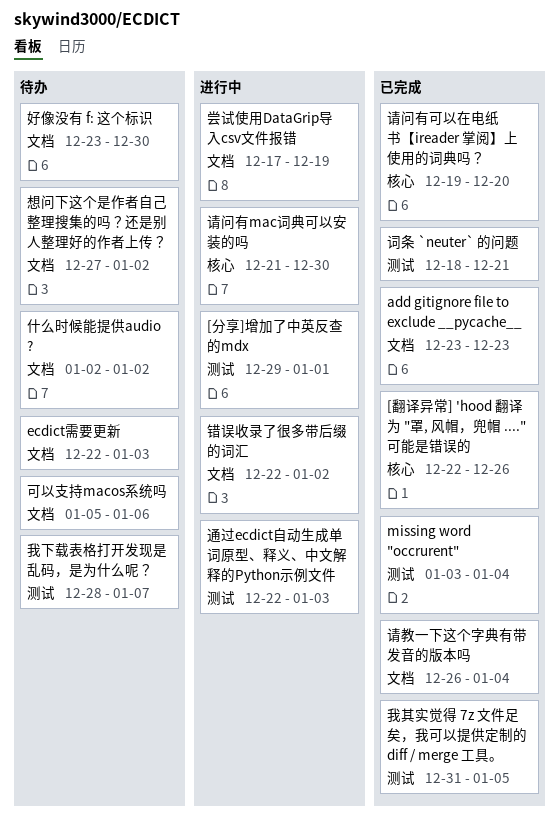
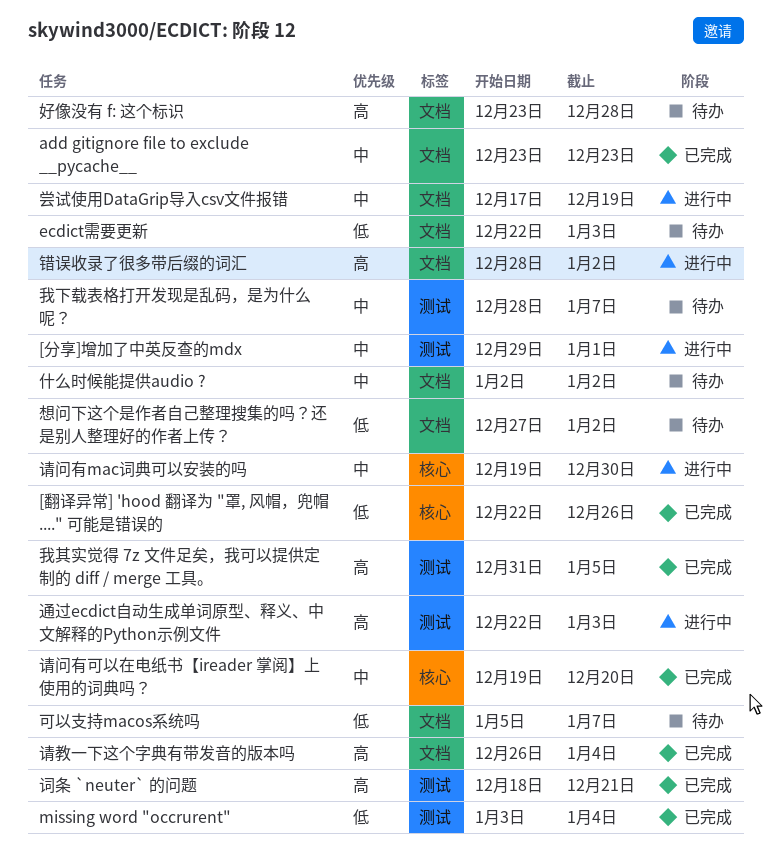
可以支持macos系统吗, due: Jan 6 -> Jan 7
好像没有 f: 这个标识, due: Dec 30 -> Dec 28
请问有mac词典可以安装的吗, start: Dec 21 -> Dec 19
错误收录了很多带后缀的词汇, start: Dec 22 -> Dec 28

